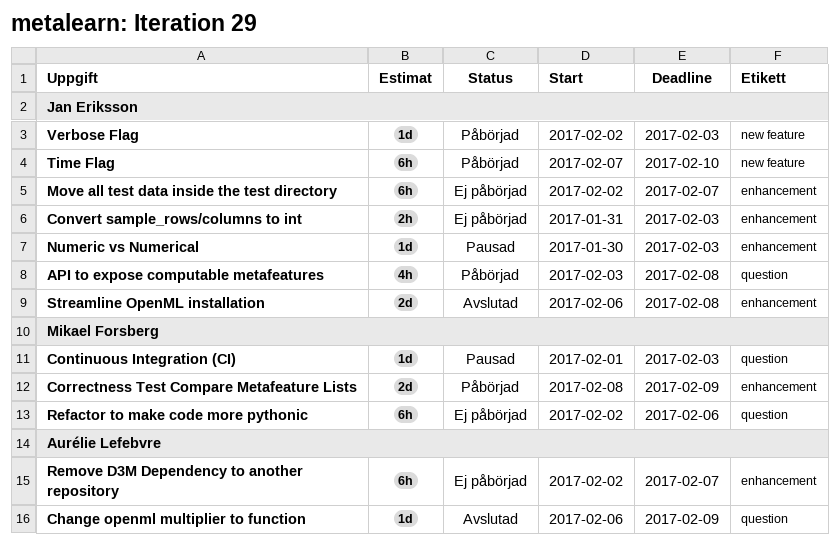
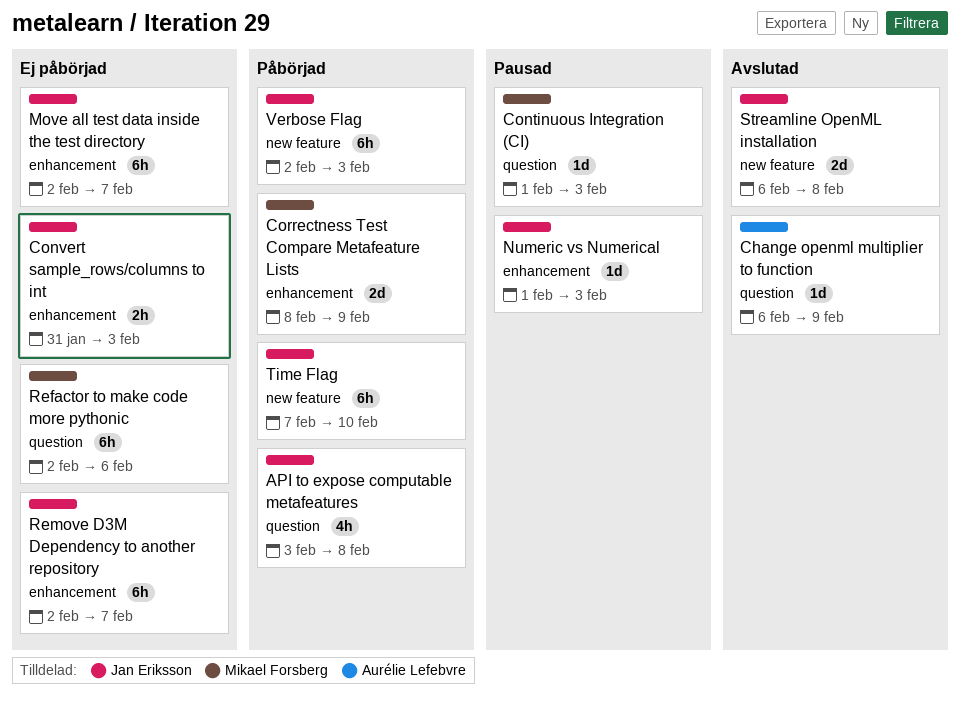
Numeric vs Numerical, start: Jan 30 -> Feb 1
Remove D3M Dependency to another repository, owner: Aurélie Lefebvre -> Jan Eriksson
Streamline OpenML installation, label: enhancement -> new feature
Verbose Flag, estimate: 1d -> 6h

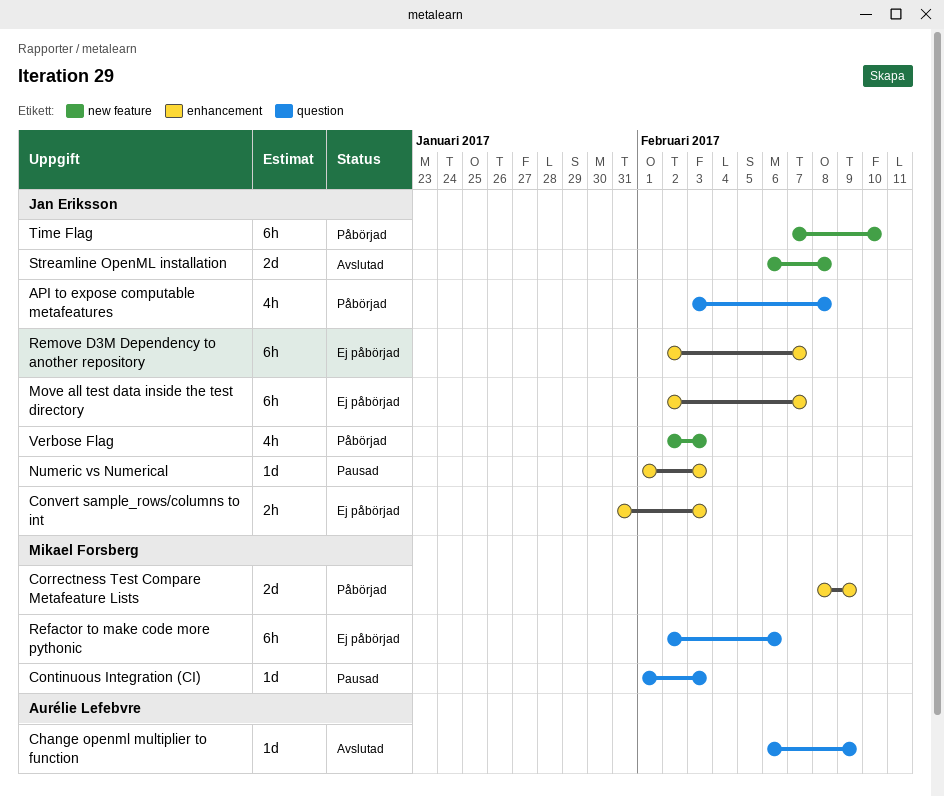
Verbose Flag, estimate: 6h -> 4h

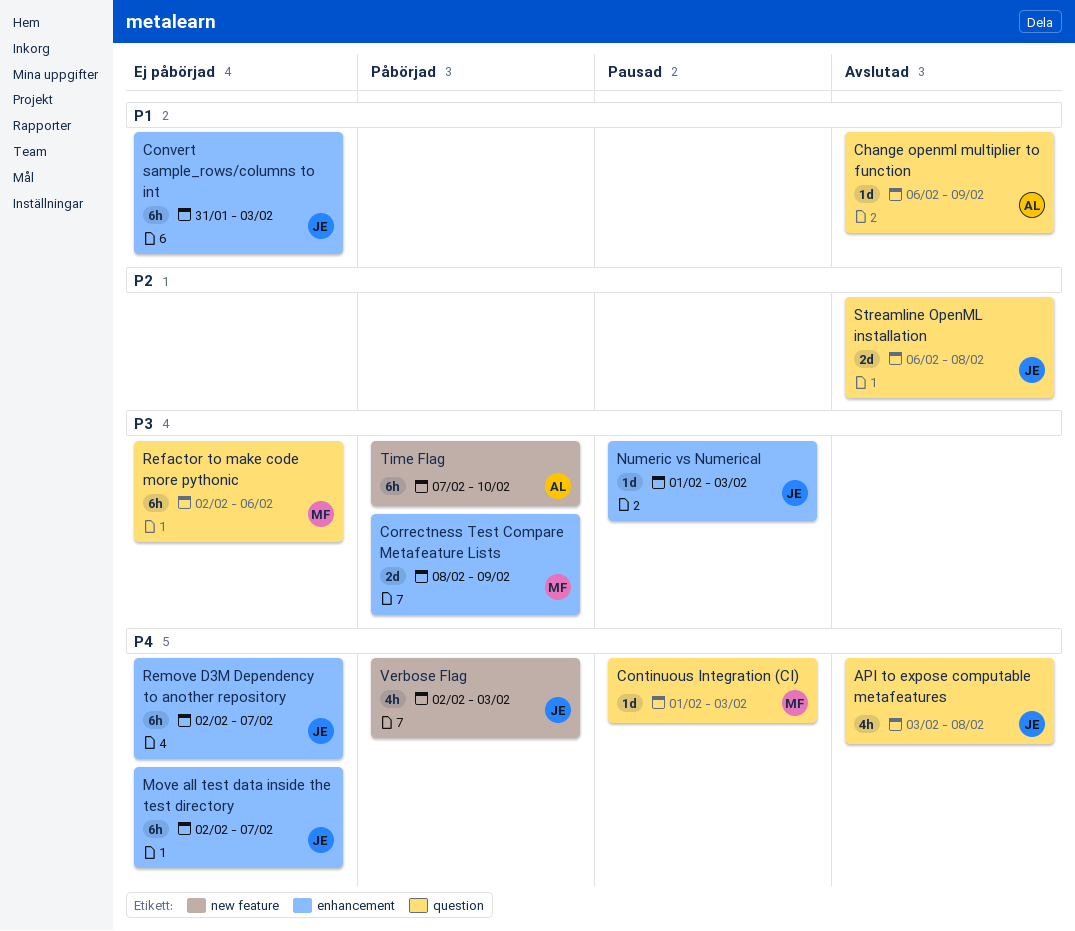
API to expose computable metafeatures, status: Påbörjad -> Avslutad
Convert sample_rows/columns to int, estimate: 2h -> 6h
Streamline OpenML installation, label: new feature -> question
Time Flag, owner: Jan Eriksson -> Aurélie Lefebvre

